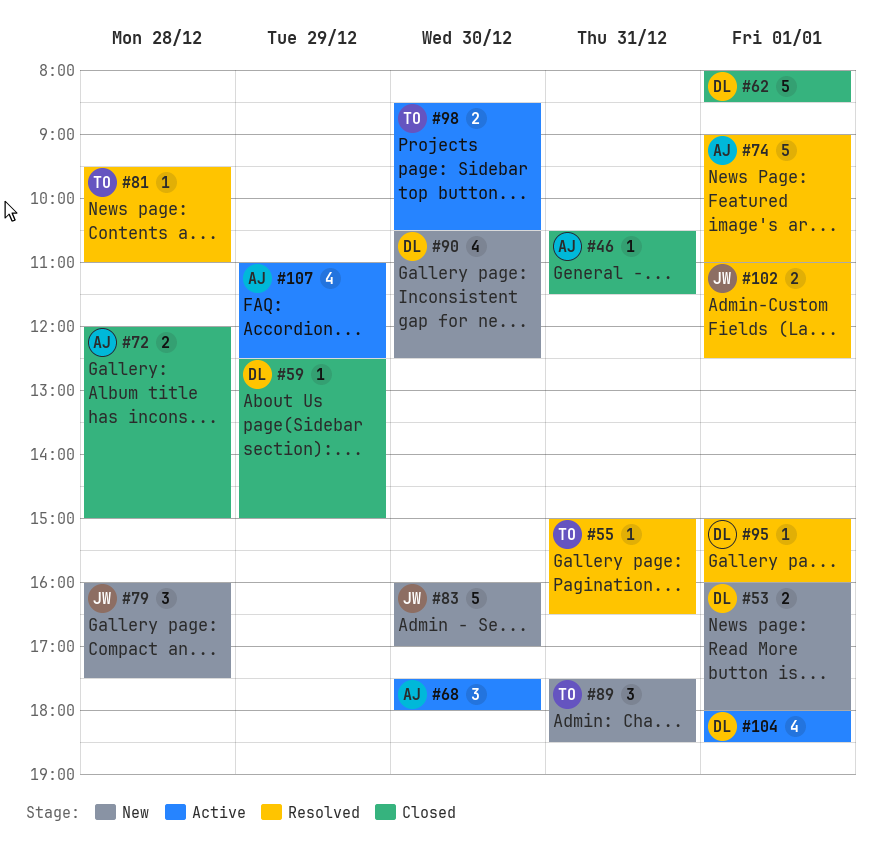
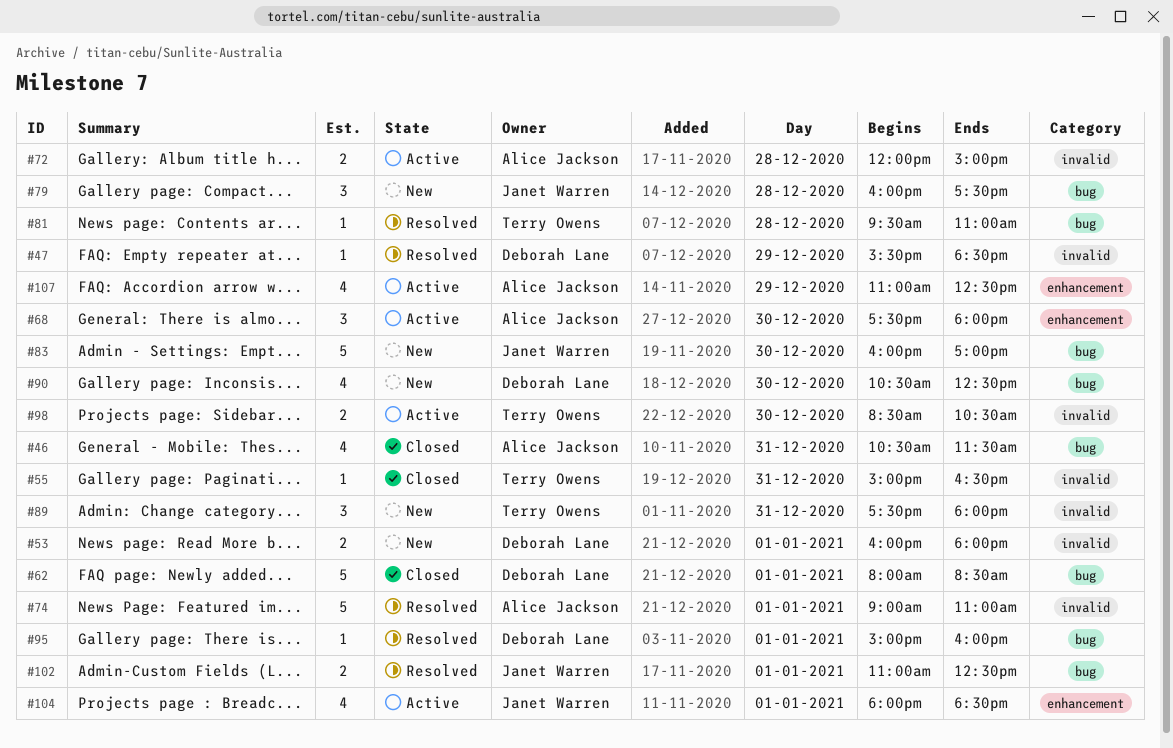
#46, estimate: 1 -> 4
#47: none -> present
#55, status: Resolved -> Closed
#59: present -> none
#72, status: Closed -> Active
#89, ends: 18:30 -> 18:00
#104, owner: Deborah Lane -> Janet Warren

